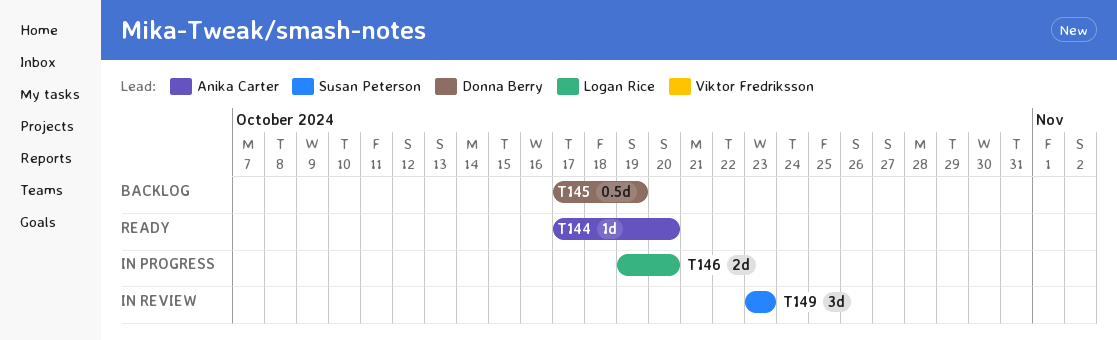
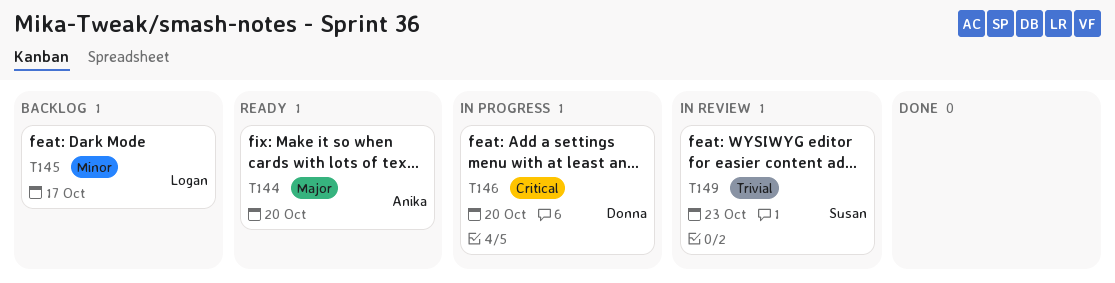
T145, owner: Donna Berry -> Logan Rice
T145, due: Oct 19 -> Oct 17
T146, owner: Logan Rice -> Donna Berry

